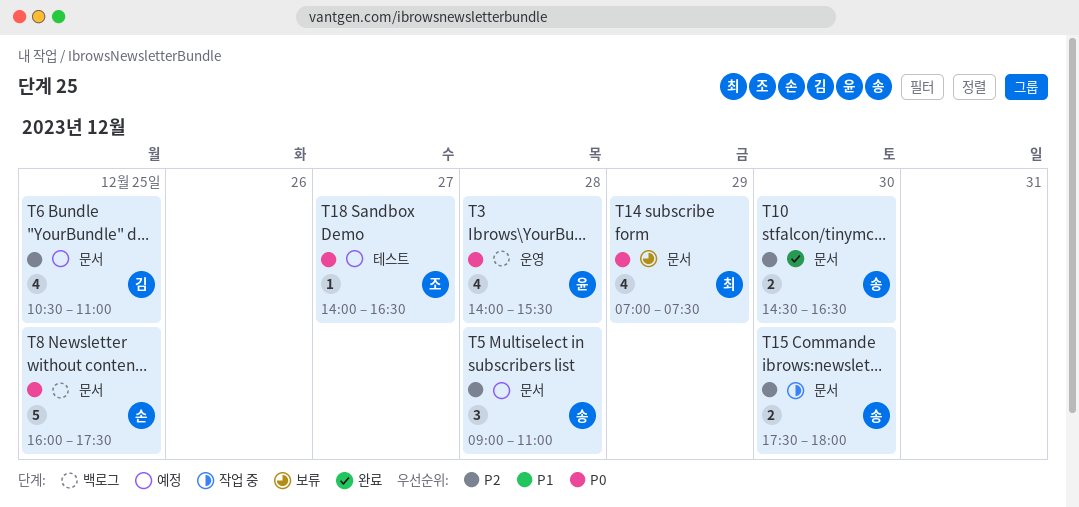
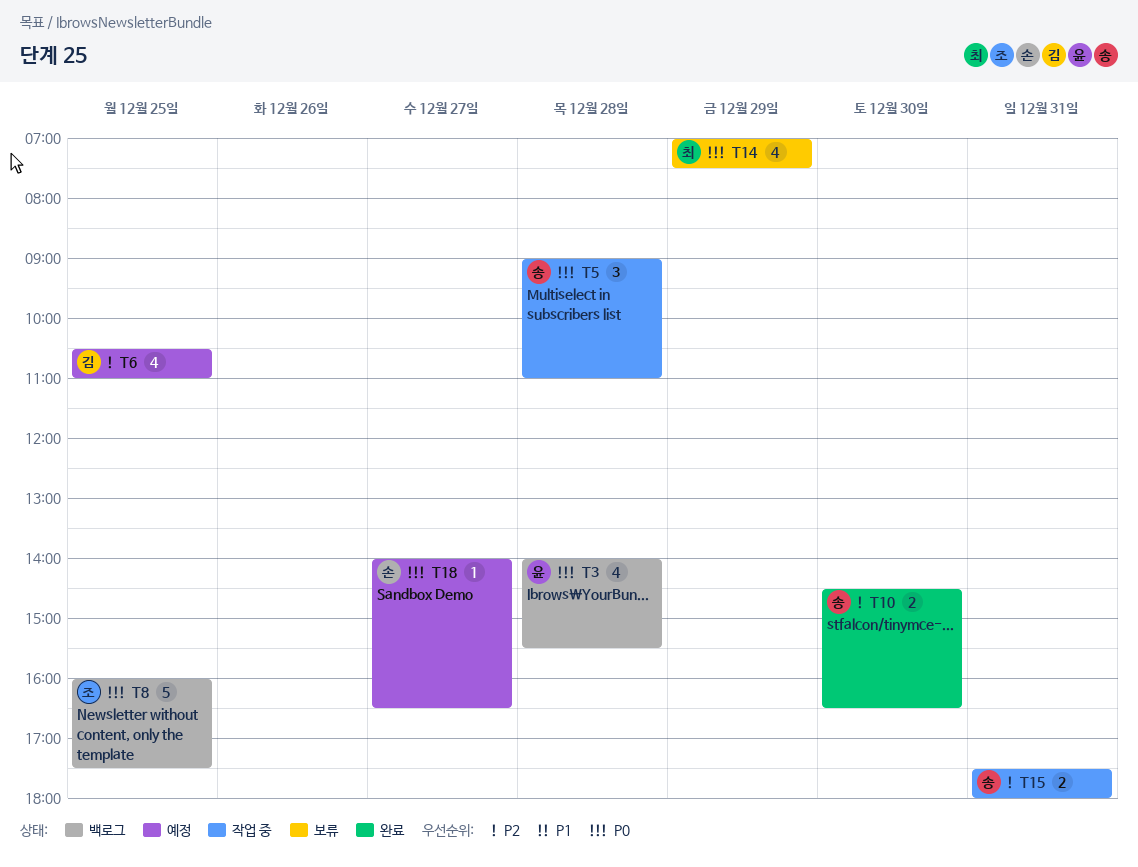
T5, status: 예정 -> 작업 중
T5, priority: P2 -> P0
T8, owner: 손 -> 조
T15, day: Dec 30 -> Dec 31
T18, owner: 조 -> 손

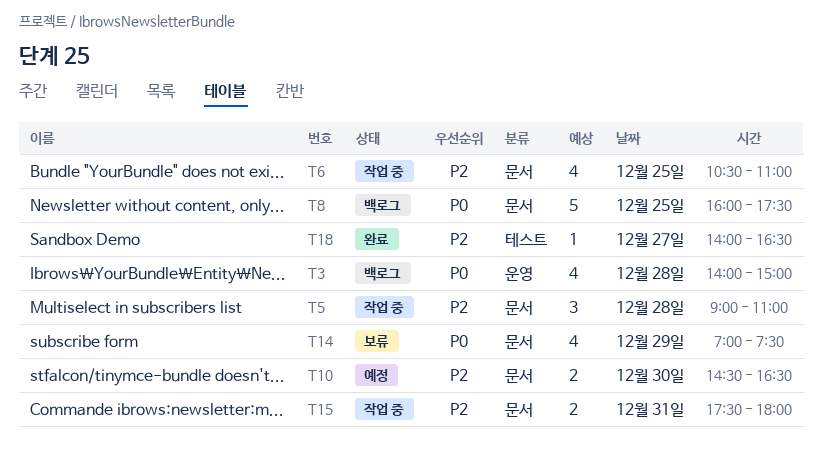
T3, ends: 15:30 -> 15:00
T5, priority: P0 -> P2
T6, status: 예정 -> 작업 중
T10, status: 완료 -> 예정
T18, status: 예정 -> 완료
T18, priority: P0 -> P2

